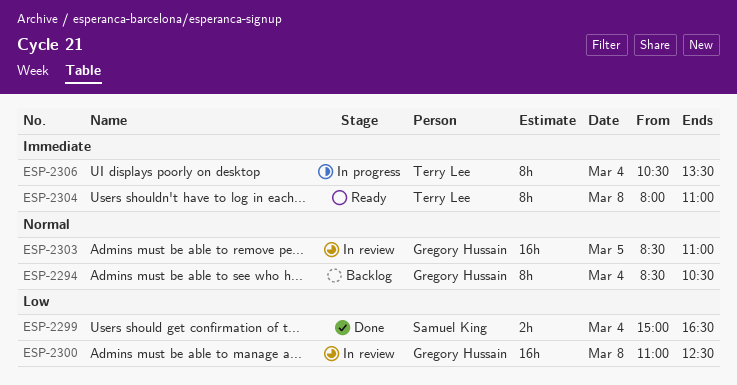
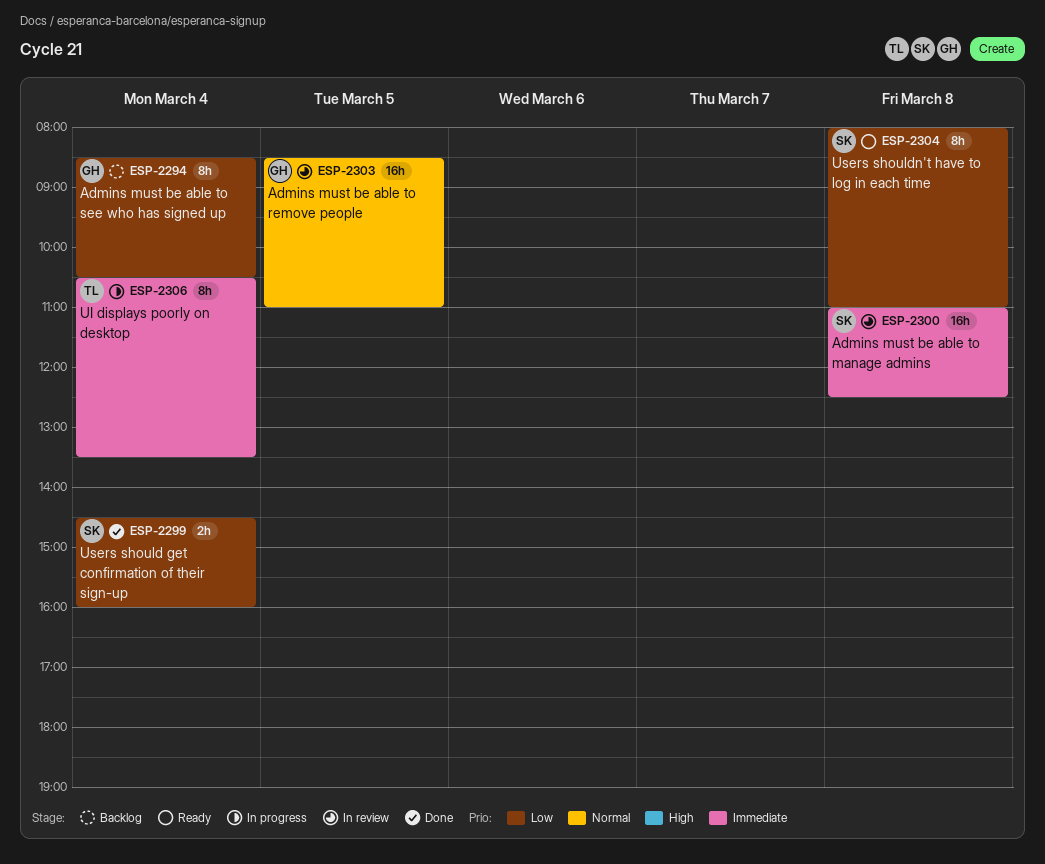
ESP-2294, priority: Normal -> Low
ESP-2299, begins: 15:00 -> 14:30
ESP-2299, ends: 16:30 -> 16:00
ESP-2300, owner: Gregory Hussain -> Samuel King
ESP-2300, priority: Low -> Immediate
ESP-2304, owner: Terry Lee -> Samuel King
ESP-2304, priority: Immediate -> Low

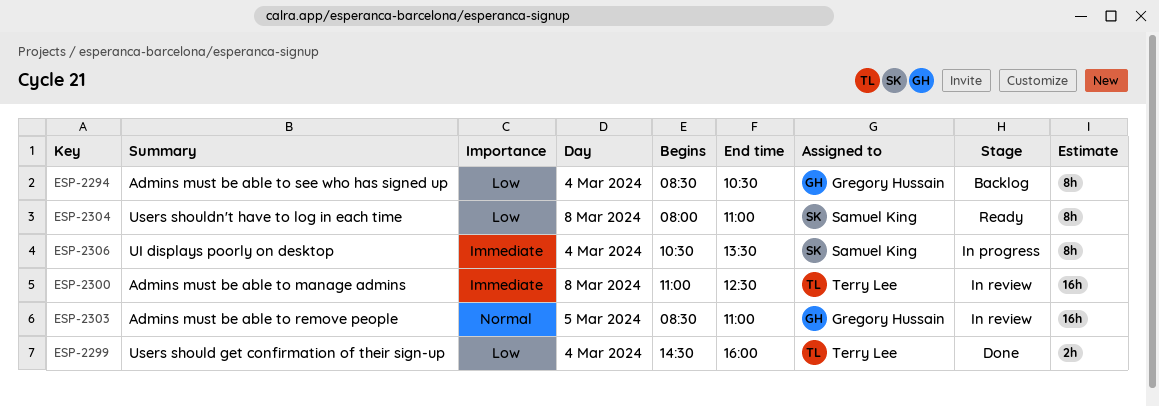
ESP-2299, owner: Samuel King -> Terry Lee
ESP-2300, owner: Samuel King -> Terry Lee
ESP-2306, owner: Terry Lee -> Samuel King

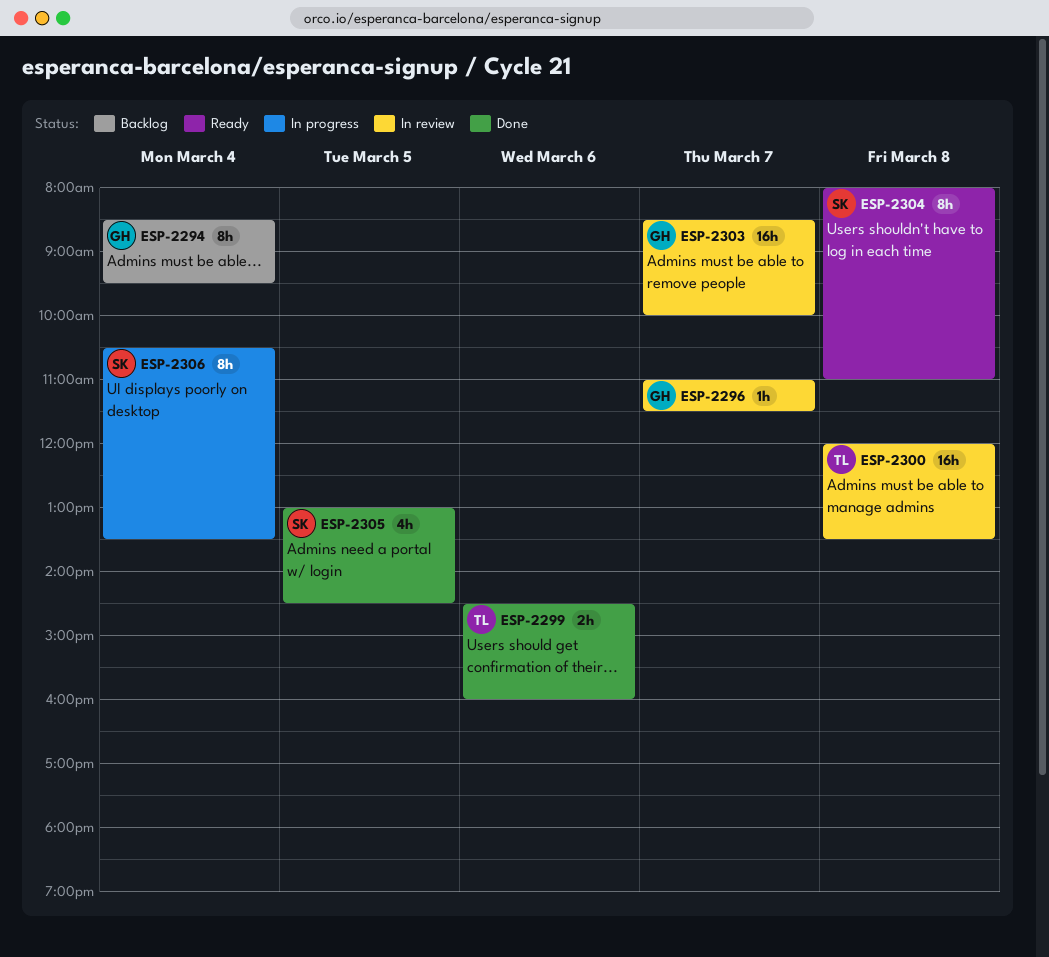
ESP-2294, ends: 10:30 -> 09:30
ESP-2296: none -> present
ESP-2299, day: Mar 4 -> Mar 6
ESP-2300, begins: 11:00 -> 12:00
ESP-2300, ends: 12:30 -> 13:30
ESP-2303, day: Mar 5 -> Mar 7
ESP-2303, ends: 11:00 -> 10:00
ESP-2305: none -> present

